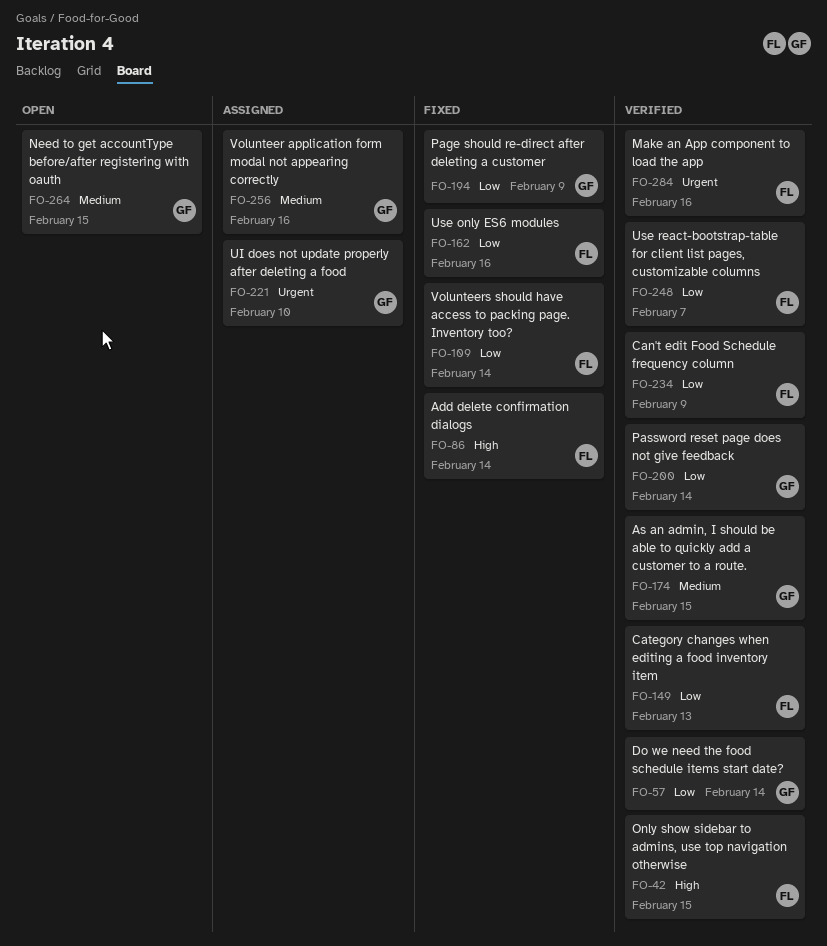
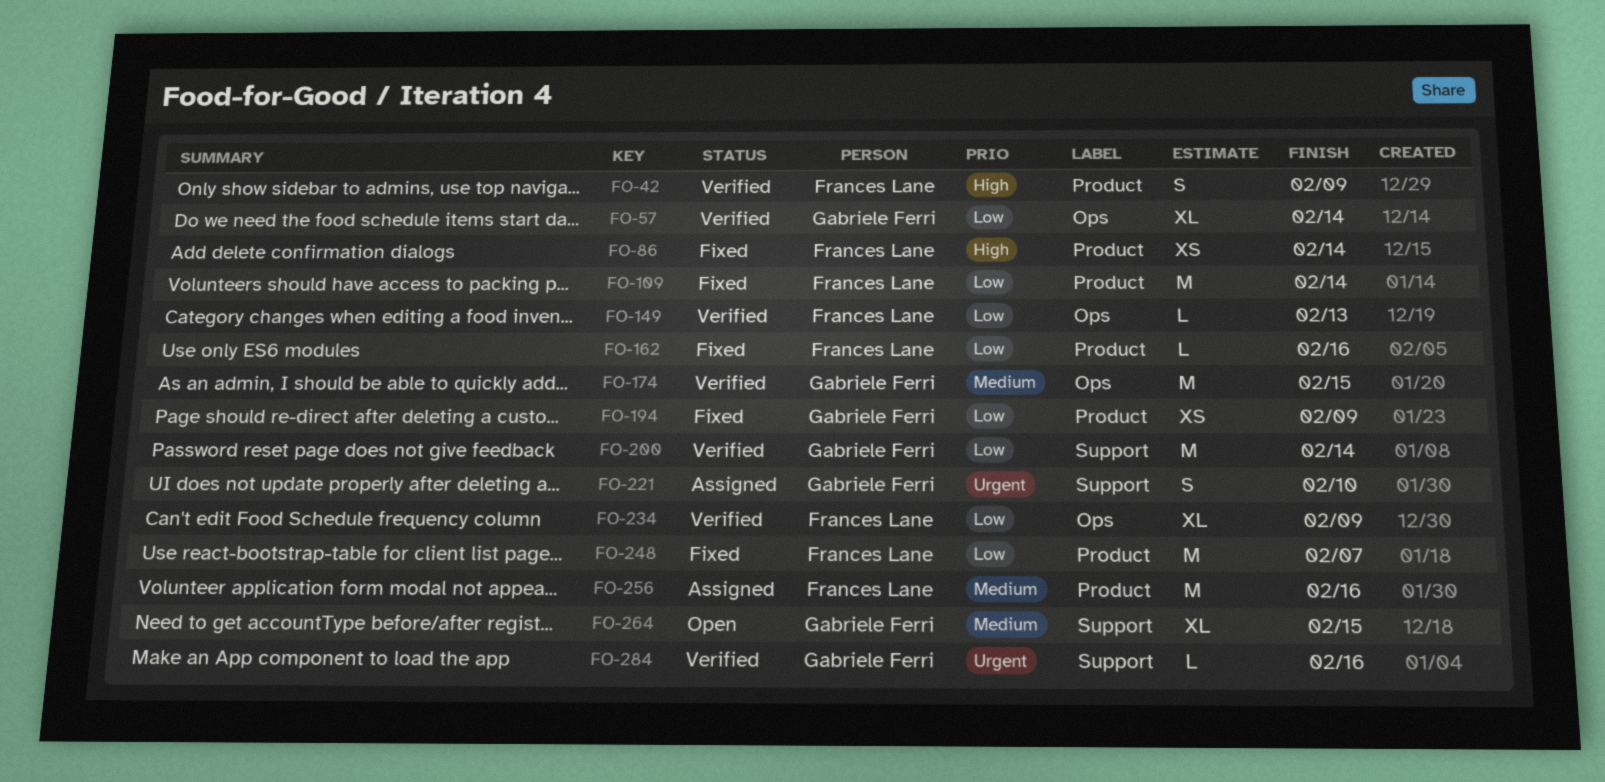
FO-42, due: Feb 15 -> Feb 9
FO-248, status: Verified -> Fixed
FO-256, owner: Gabriele Ferri -> Frances Lane
FO-284, owner: Frances Lane -> Gabriele Ferri

